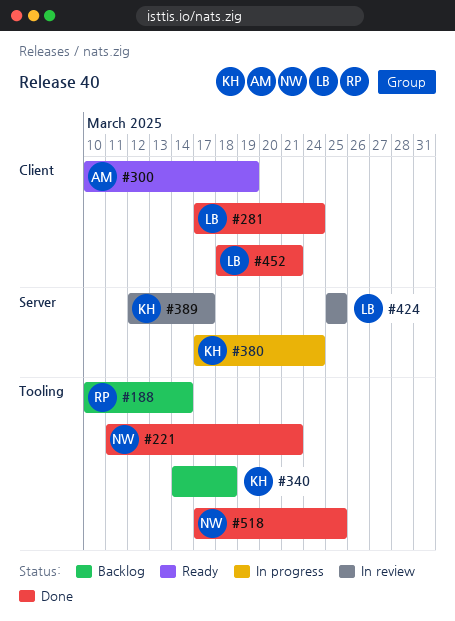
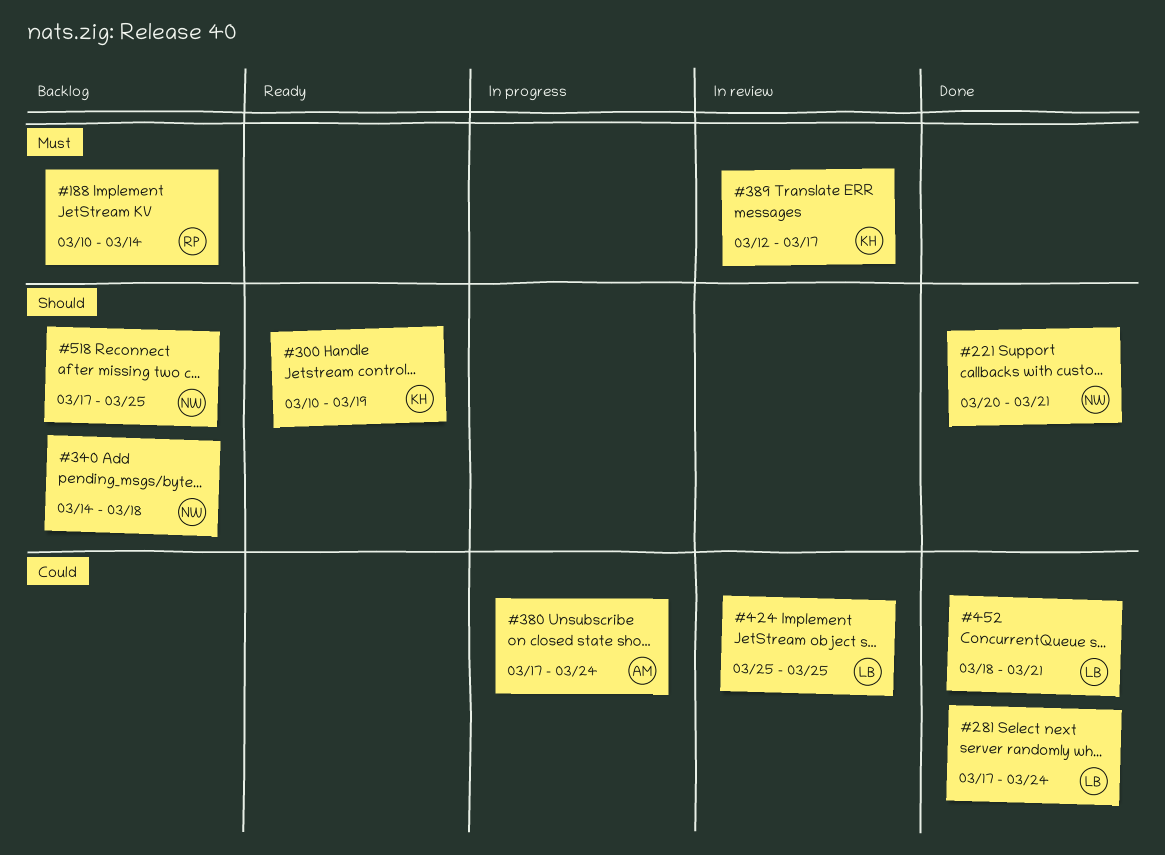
#221, start: Mar 11 -> Mar 20
#300, owner: AM -> KH
#340, owner: KH -> NW
#380, owner: KH -> AM
#518, status: Done -> Backlog

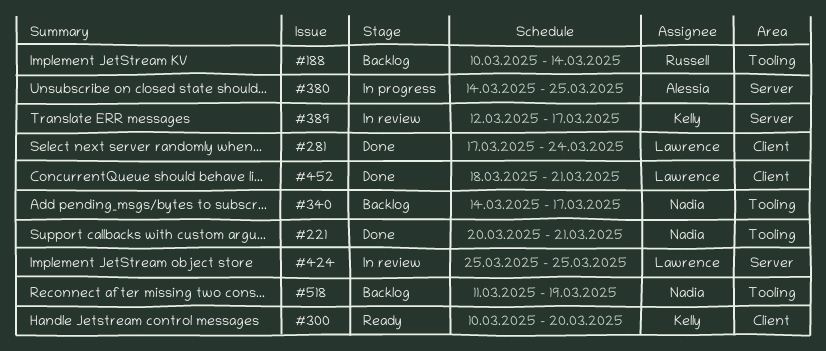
#300, due: Mar 19 -> Mar 20
#340, due: Mar 18 -> Mar 17
#380, start: Mar 17 -> Mar 14
#380, due: Mar 24 -> Mar 25
#518, start: Mar 17 -> Mar 11
#518, due: Mar 25 -> Mar 19

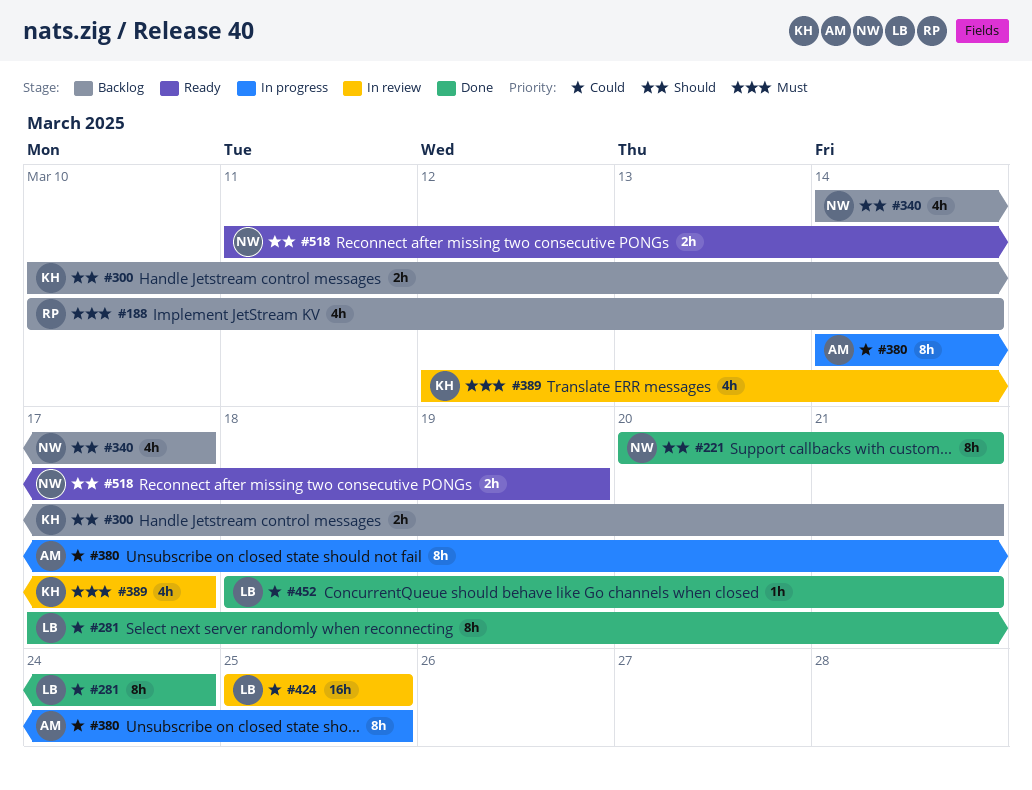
#300, status: Ready -> Backlog
#300, due: Mar 20 -> Mar 21
#518, status: Backlog -> Ready

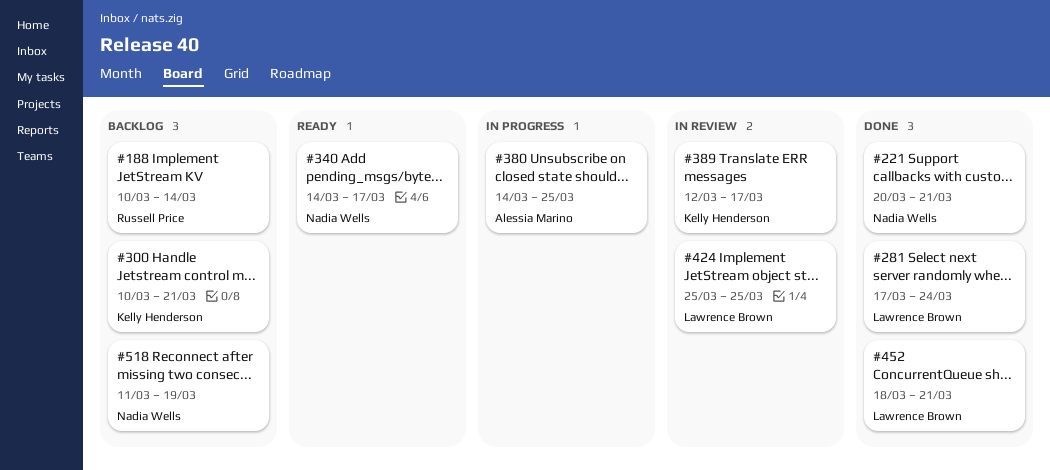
#340, status: Backlog -> Ready
#518, status: Ready -> Backlog

